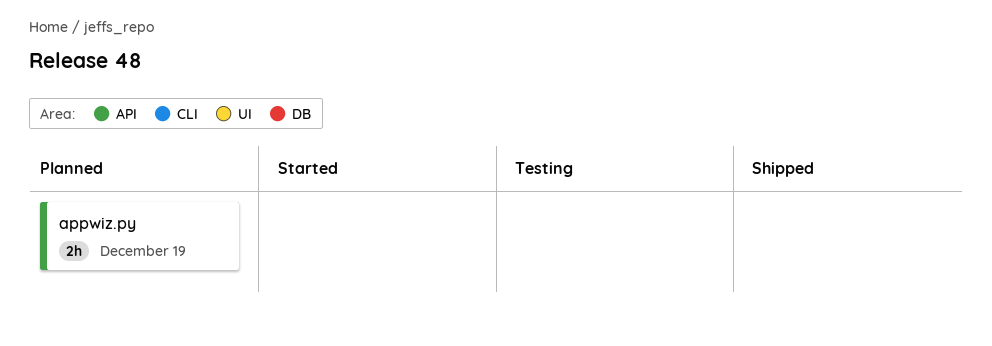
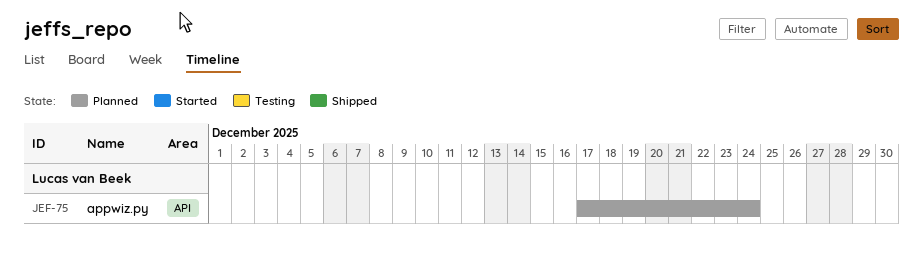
appwiz.py, due: Dec 19 -> Dec 24

